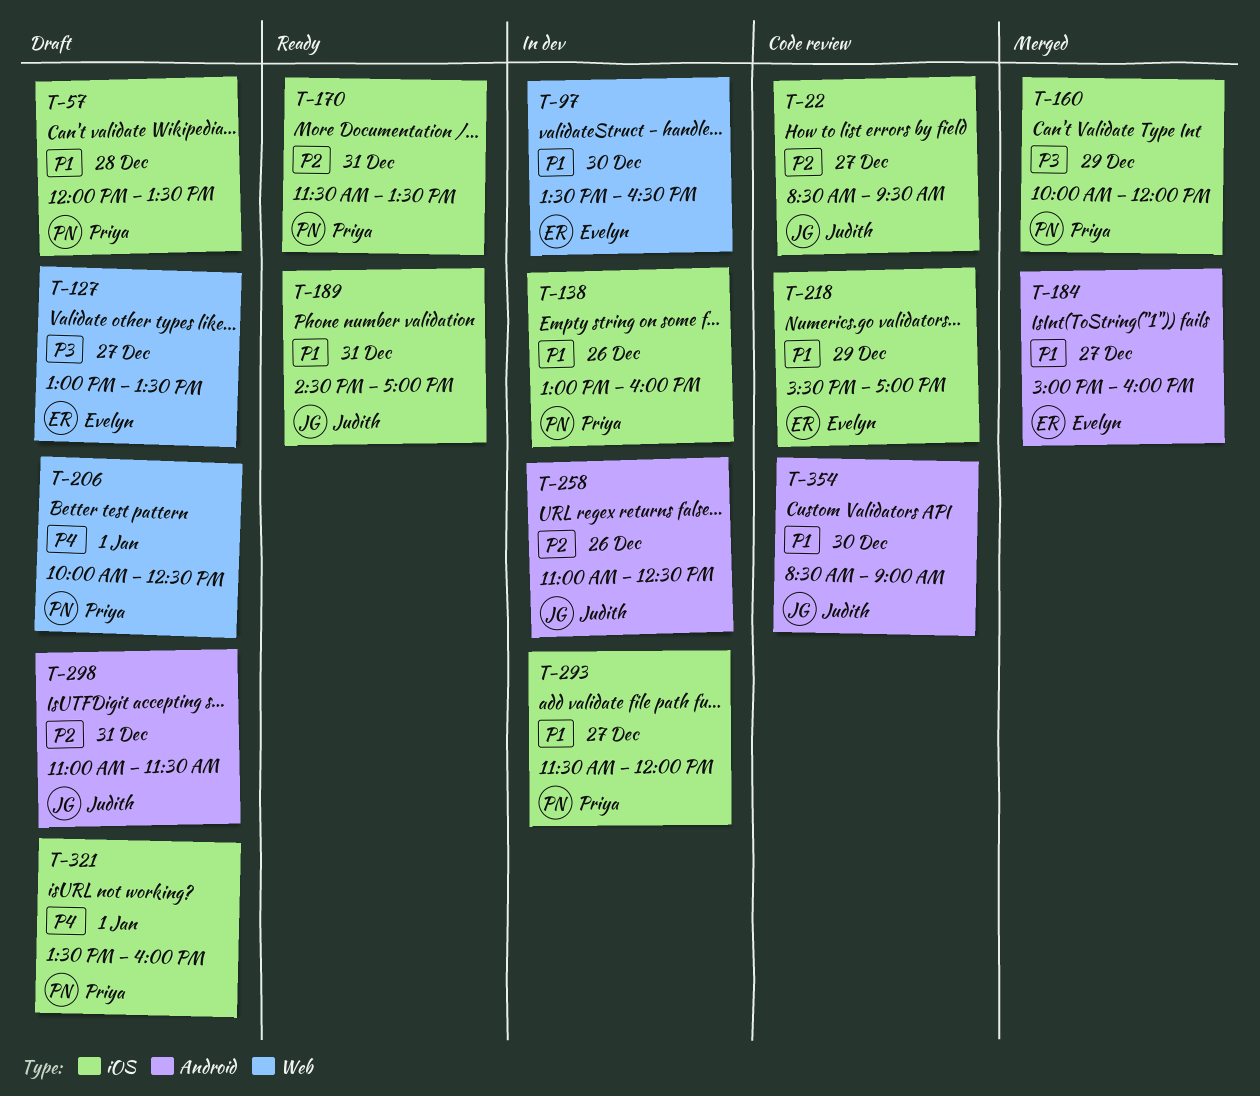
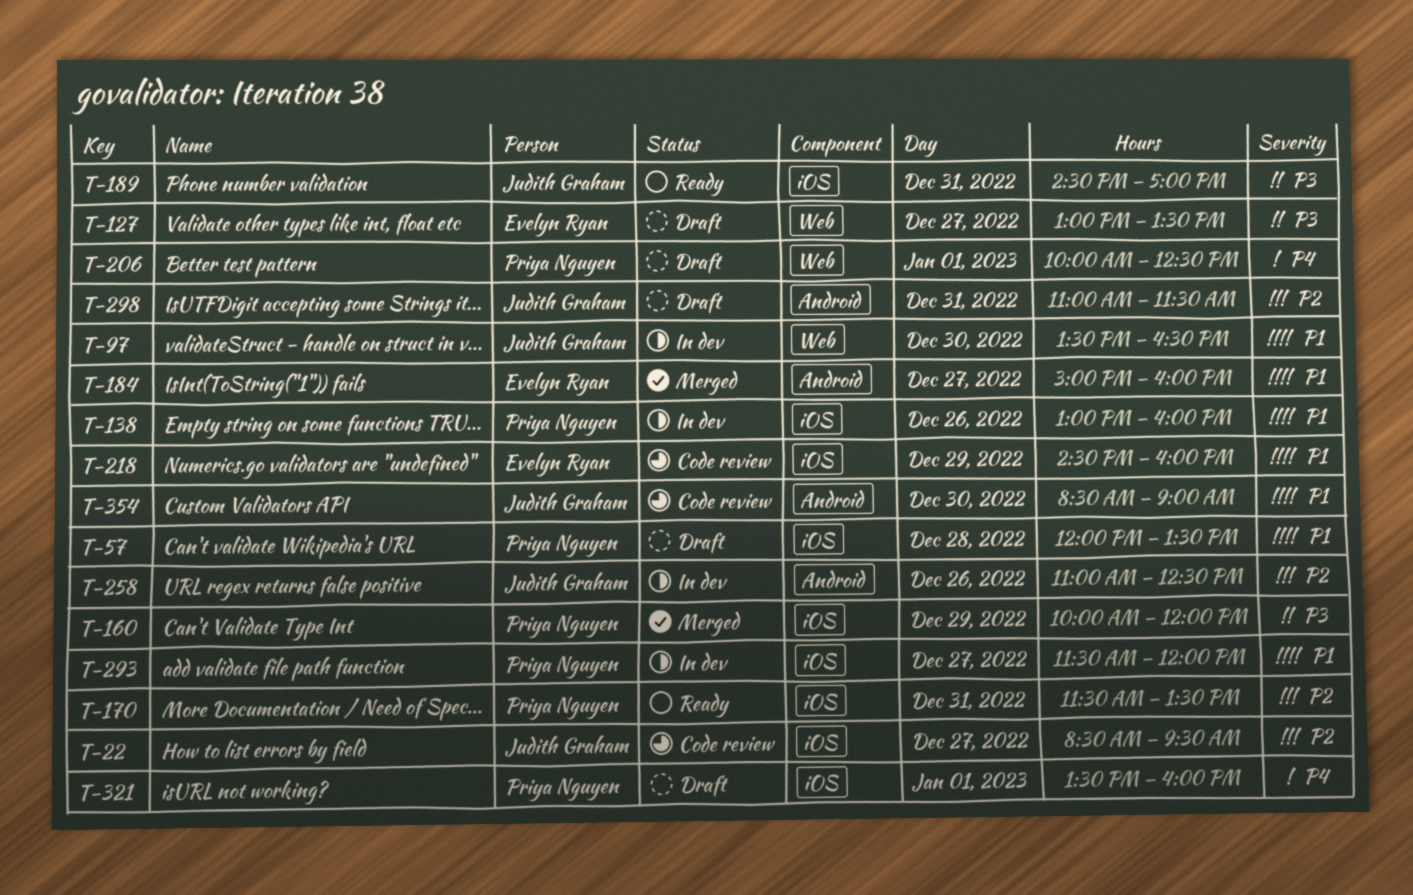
T-97, owner: Evelyn Ryan -> Judith Graham
T-189, priority: P1 -> P3
T-218, begins: 15:30 -> 14:30
T-218, ends: 17:00 -> 16:00

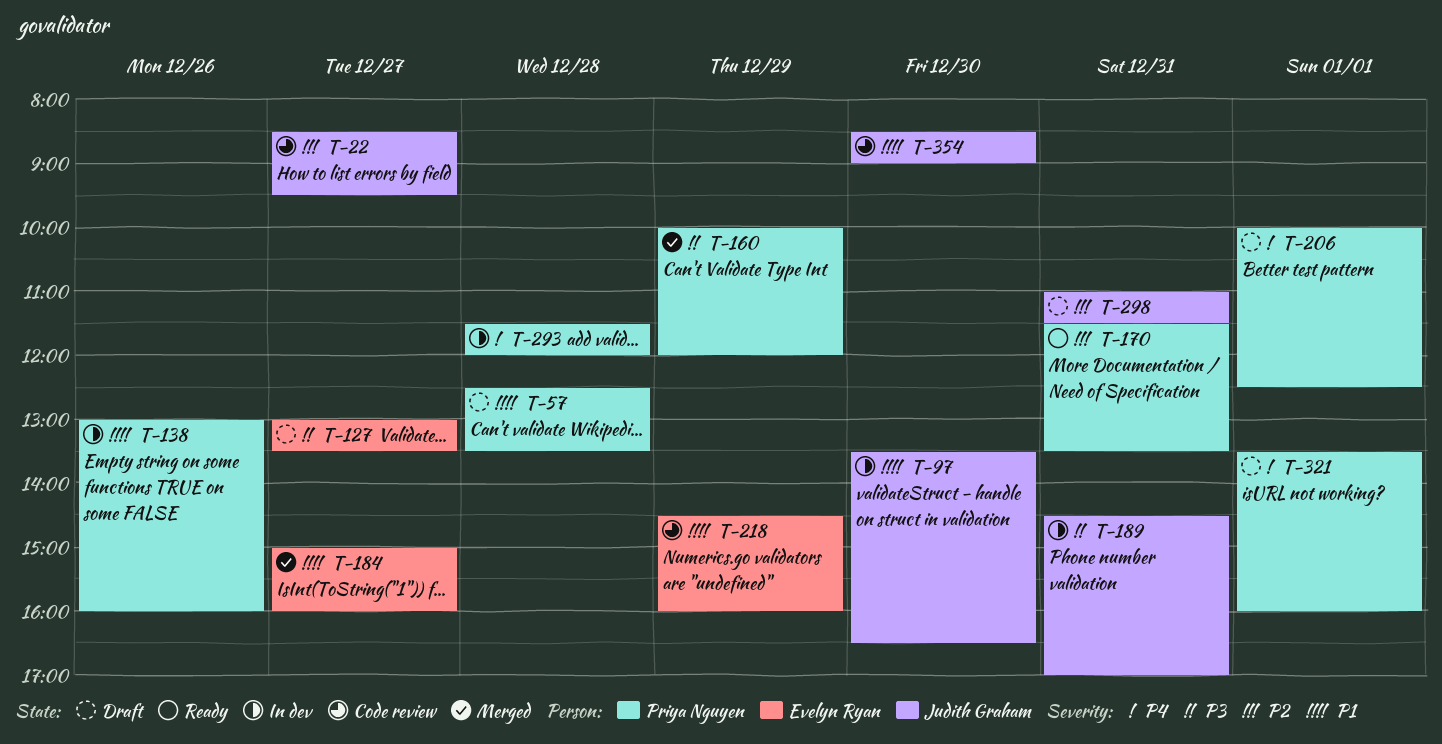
T-57, begins: 12:00 -> 12:30
T-189, status: Ready -> In dev
T-258: present -> none
T-293, priority: P1 -> P4
T-293, day: Dec 27 -> Dec 28

